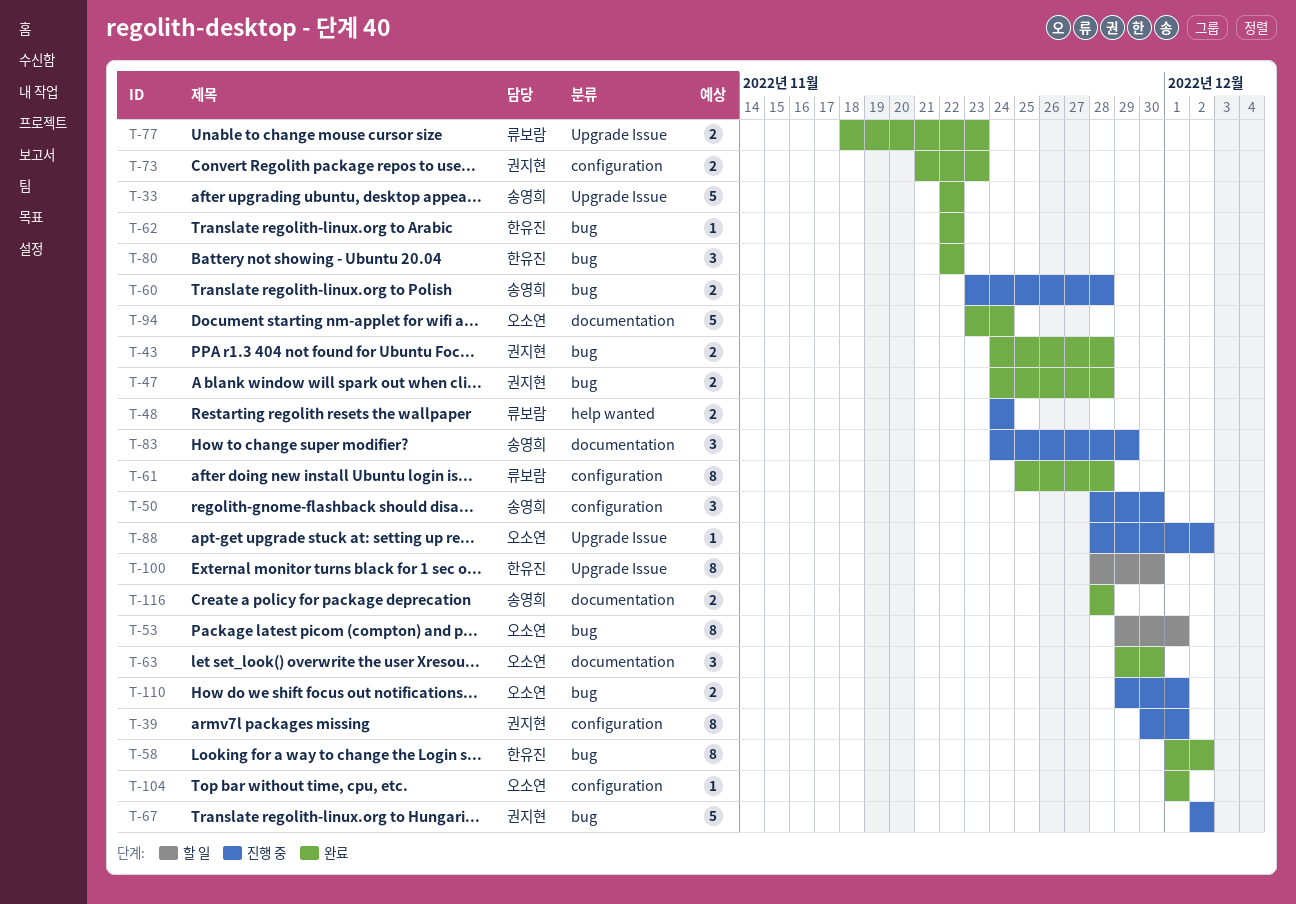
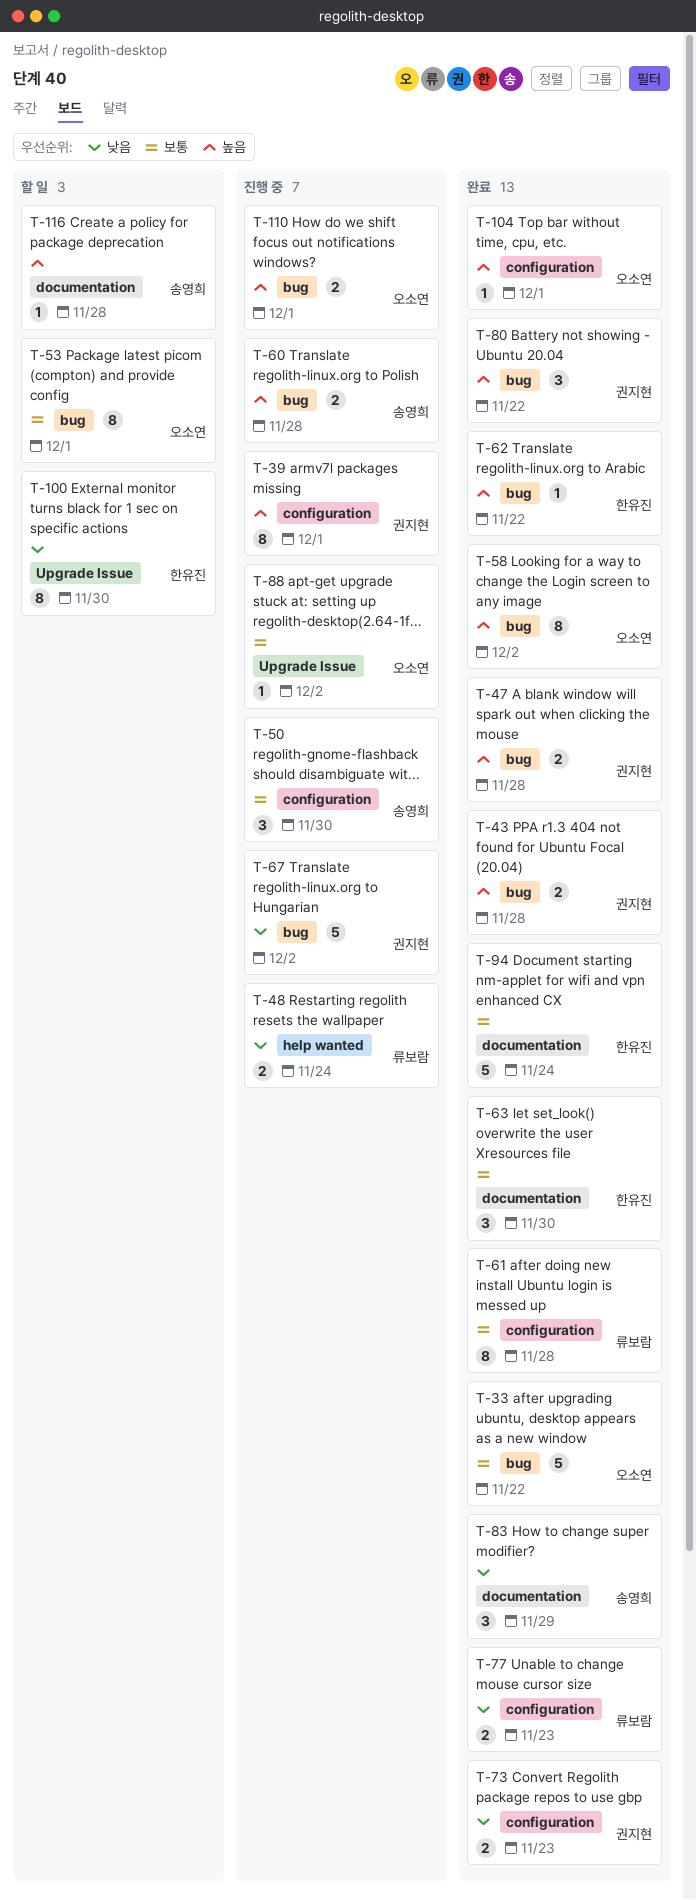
T-33, owner: 송영희 -> 오소연
T-33, label: Upgrade Issue -> bug
T-58, owner: 한유진 -> 오소연
T-63, owner: 오소연 -> 한유진
T-77, label: Upgrade Issue -> configuration
T-80, owner: 한유진 -> 권지현
T-83, status: 진행 중 -> 완료
T-94, owner: 오소연 -> 한유진
T-116, status: 완료 -> 할 일
T-116, estimate: 2 -> 1

